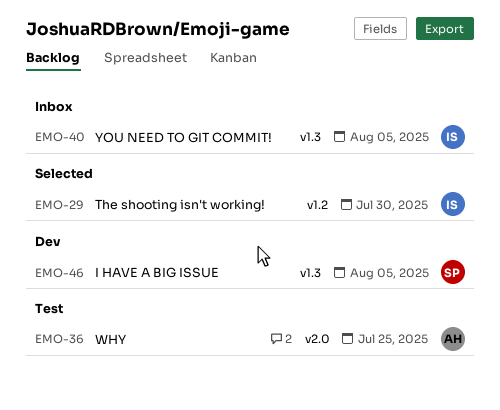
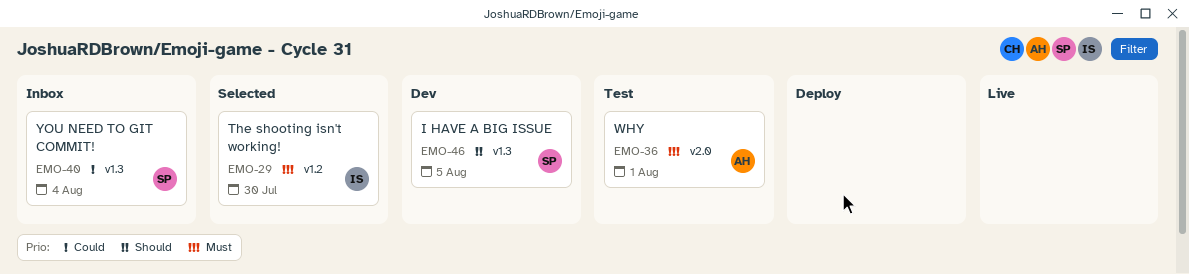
EMO-36, due: Jul 25 -> Aug 1
EMO-40, owner: IS -> SP
EMO-40, due: Aug 5 -> Aug 4

